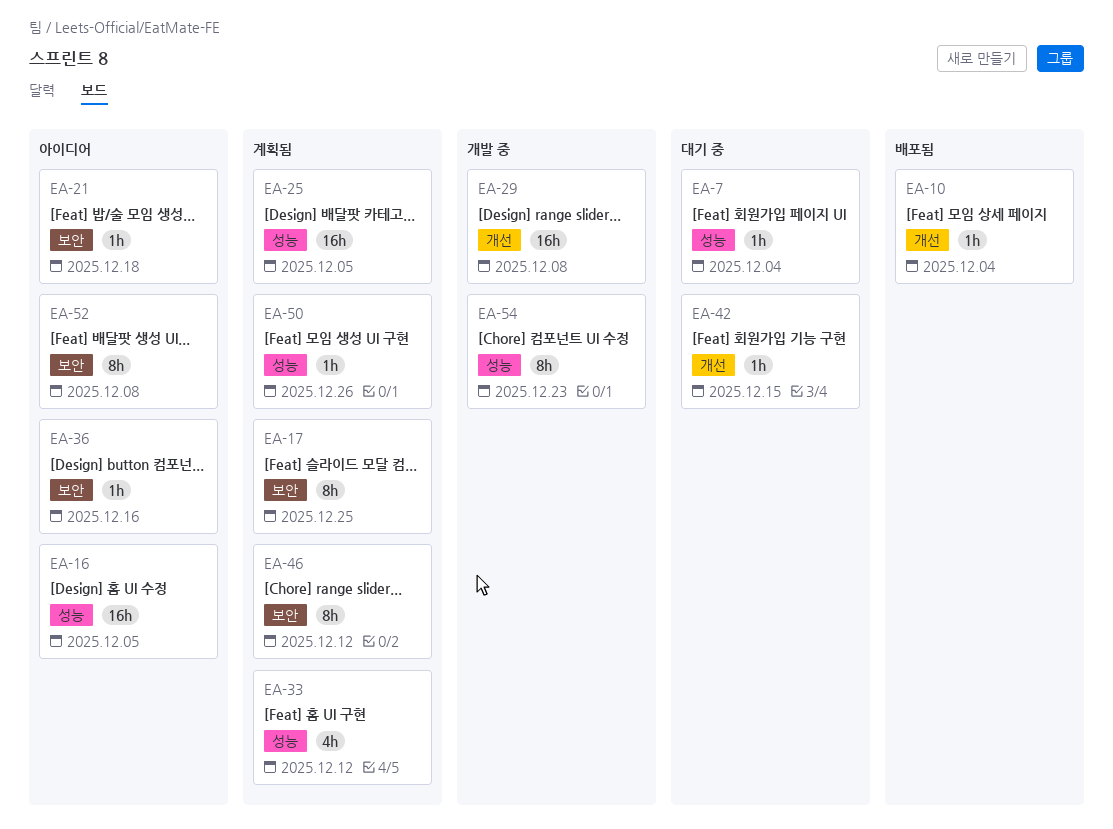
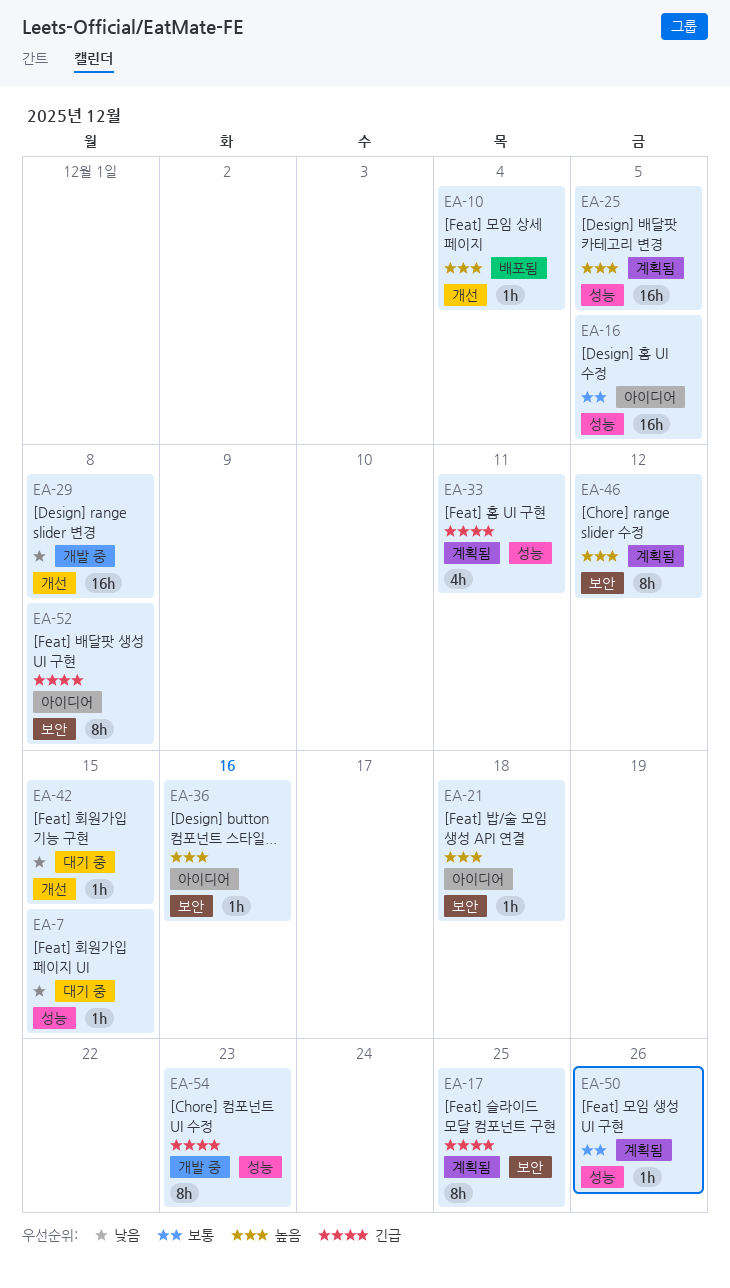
EA-7, due: Dec 4 -> Dec 15
EA-33, due: Dec 12 -> Dec 11

